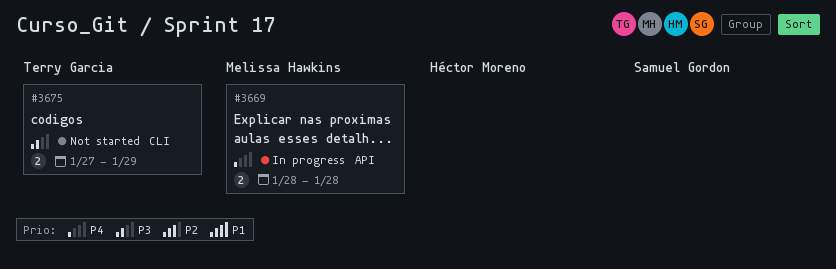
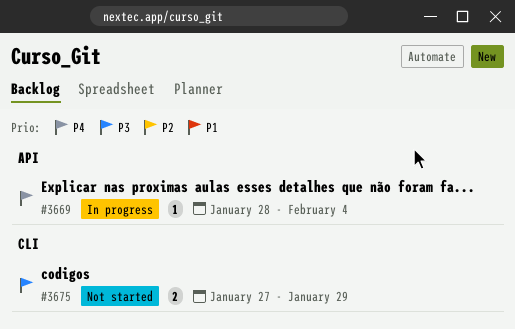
#3669, estimate: 2 -> 1
#3669, due: Jan 28 -> Feb 4

